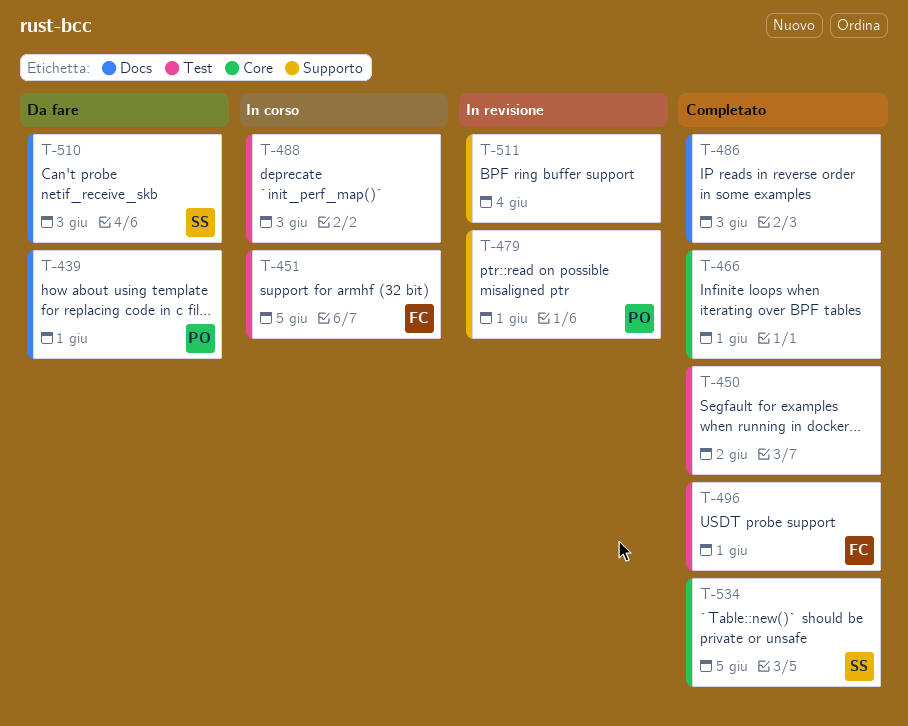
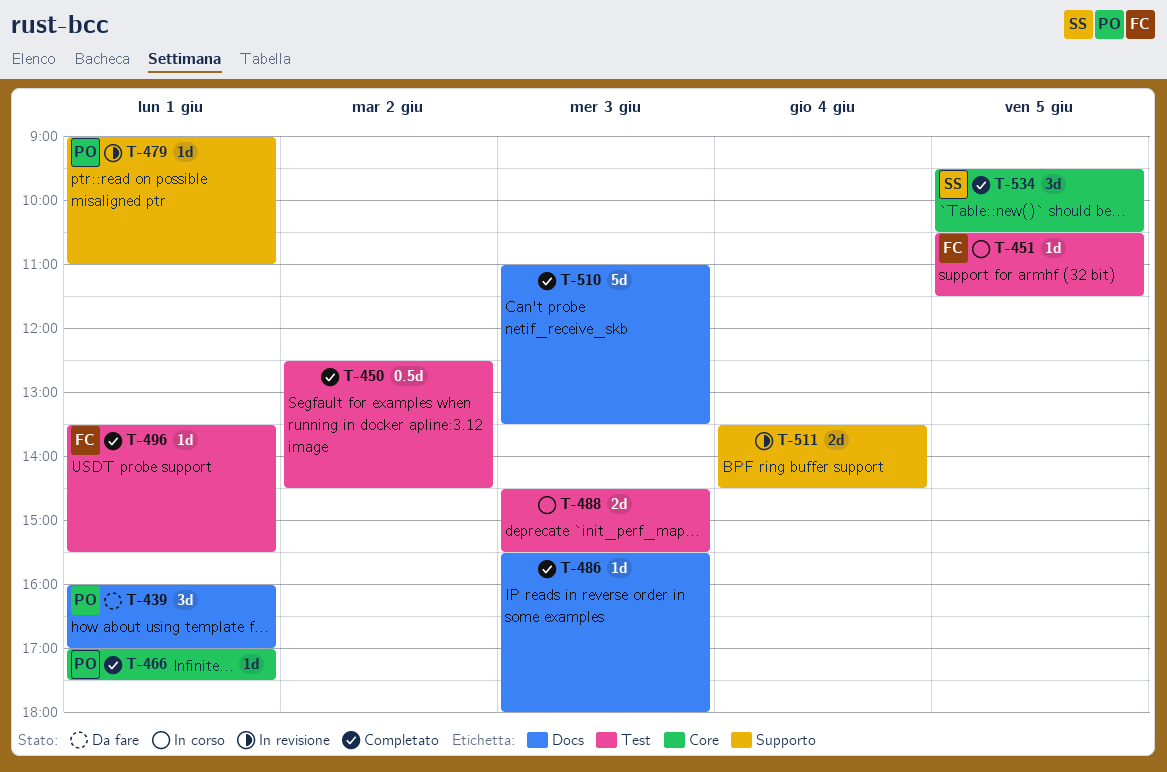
T-466, owner: none -> PO
T-510, status: Da fare -> Completato
T-510, owner: SS -> none

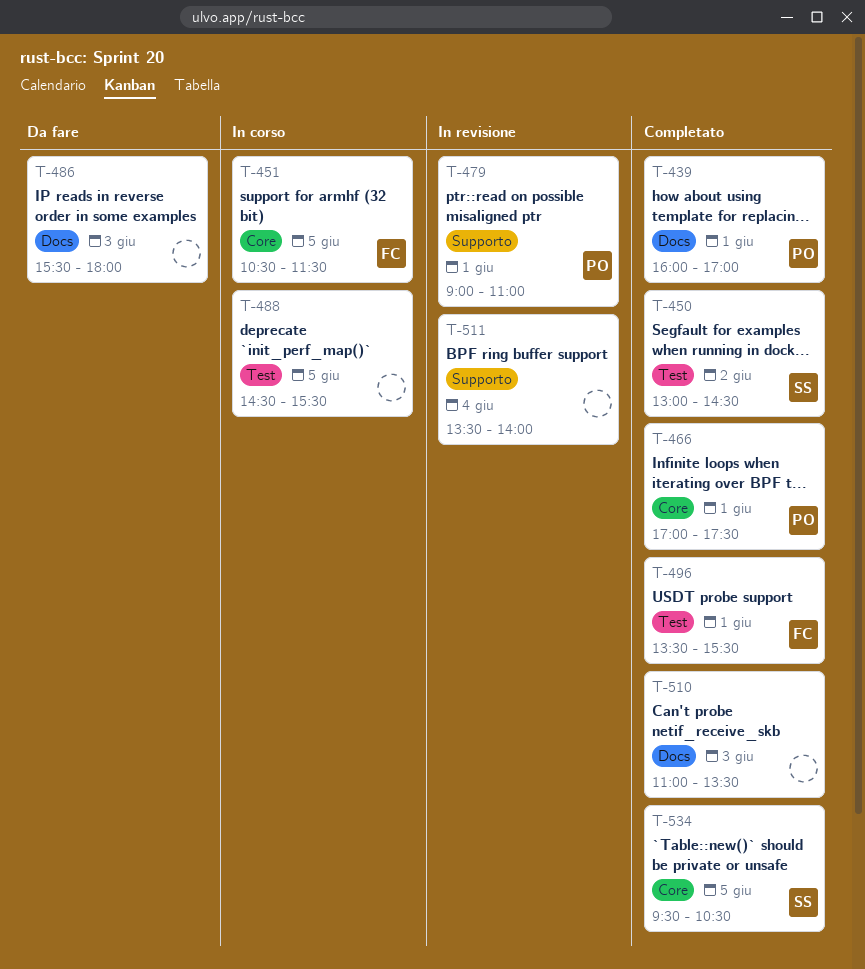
T-439, status: Da fare -> Completato
T-450, owner: none -> SS
T-450, begins: 12:30 -> 13:00
T-451, label: Test -> Core
T-486, status: Completato -> Da fare
T-488, day: Jun 3 -> Jun 5
T-511, ends: 14:30 -> 14:00

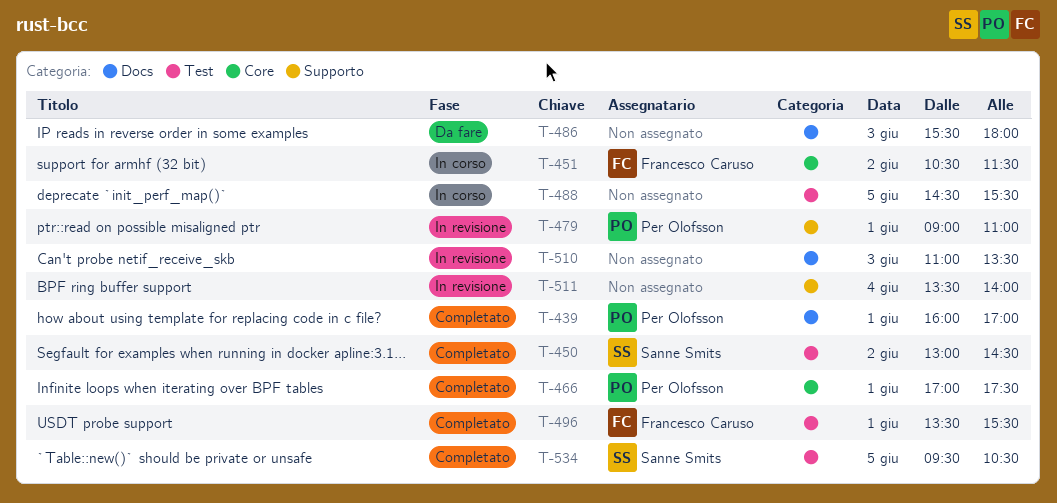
T-451, day: Jun 5 -> Jun 2
T-510, status: Completato -> In revisione
T-534, label: Core -> Test

